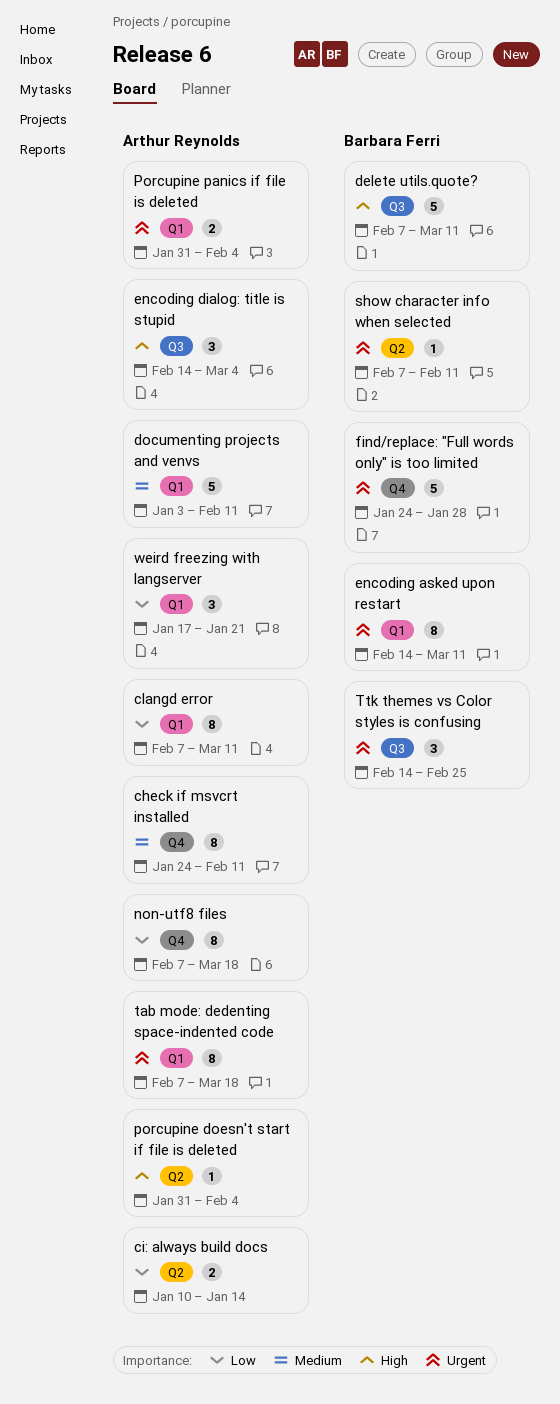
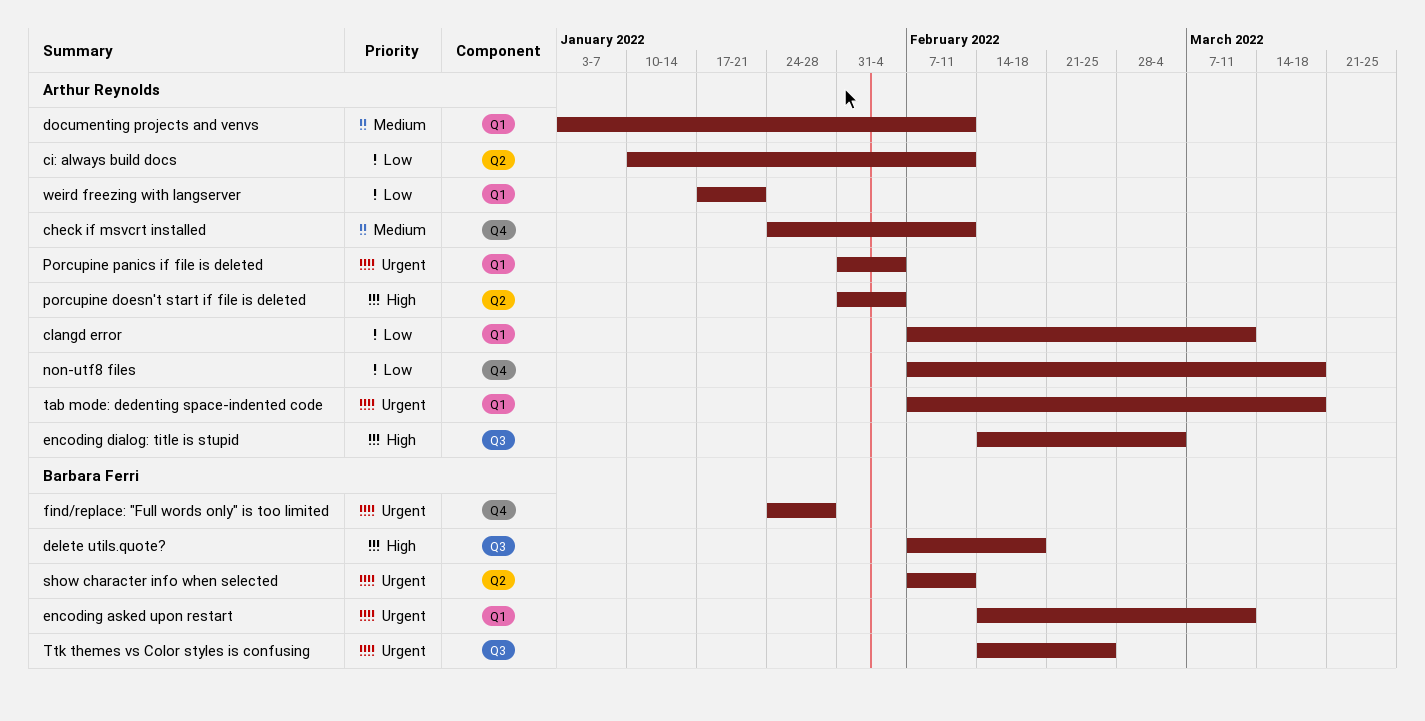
ci: always build docs, due: Jan 14 -> Feb 11
delete utils.quote?, due: Mar 11 -> Feb 18

